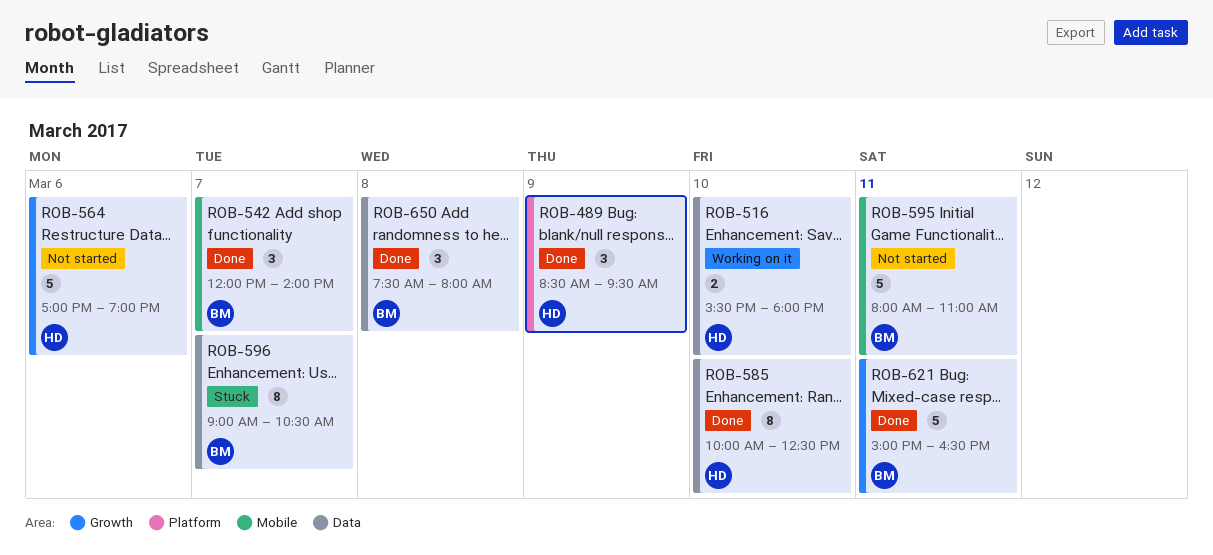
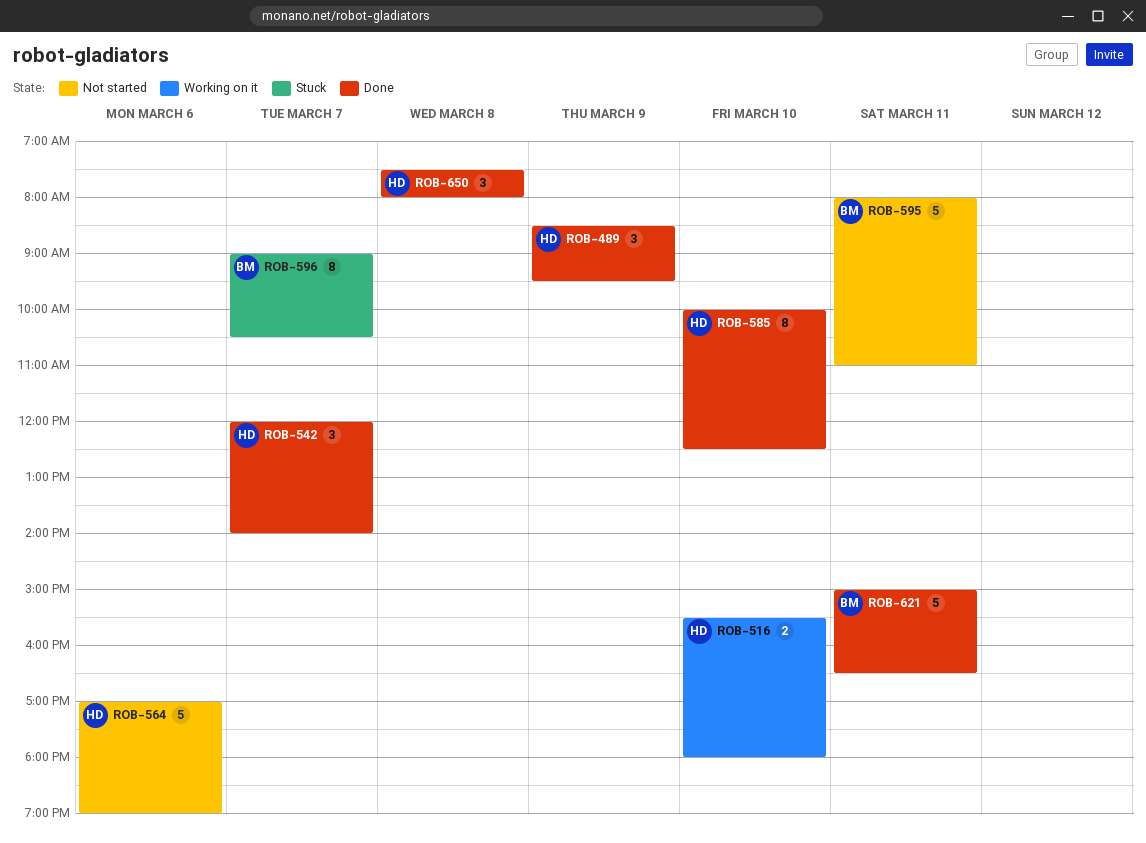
ROB-542, owner: BM -> HD
ROB-650, owner: BM -> HD

